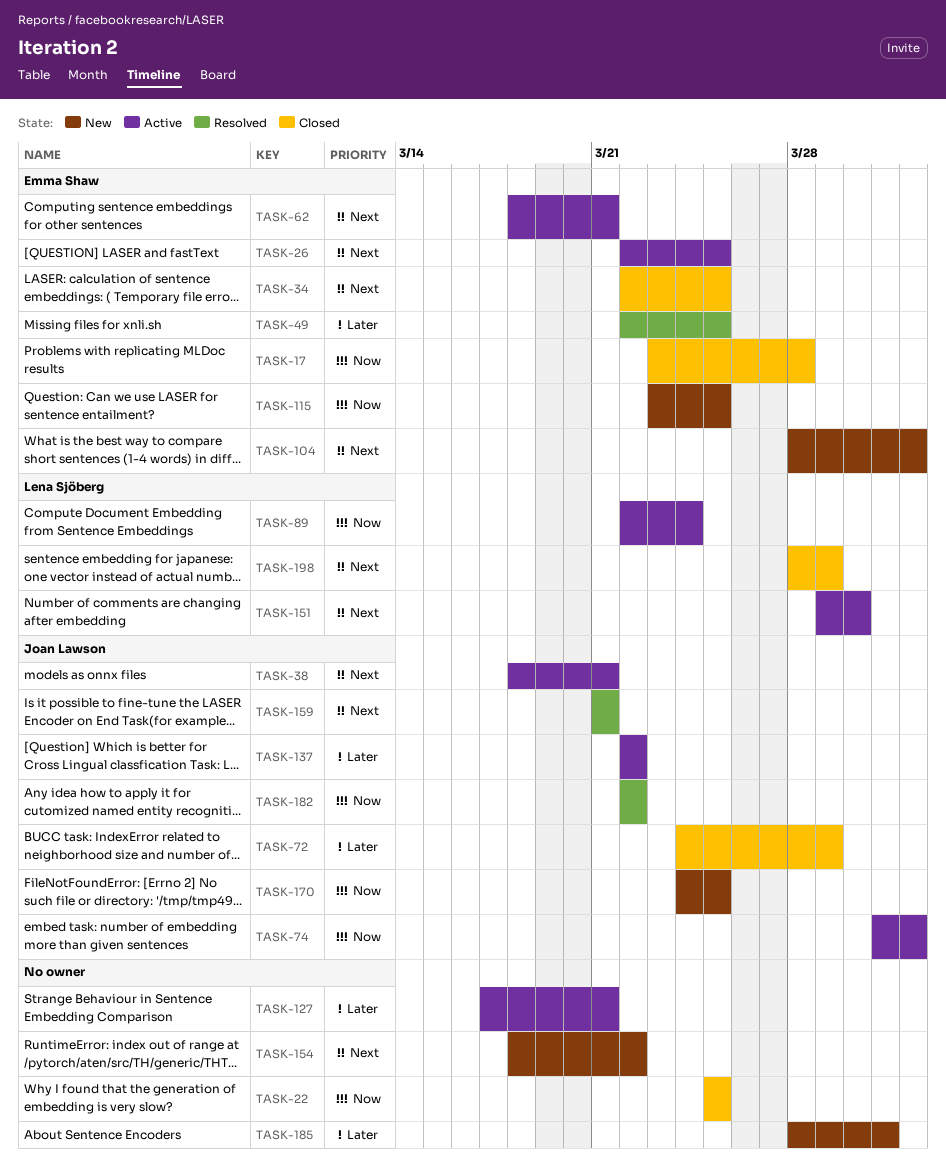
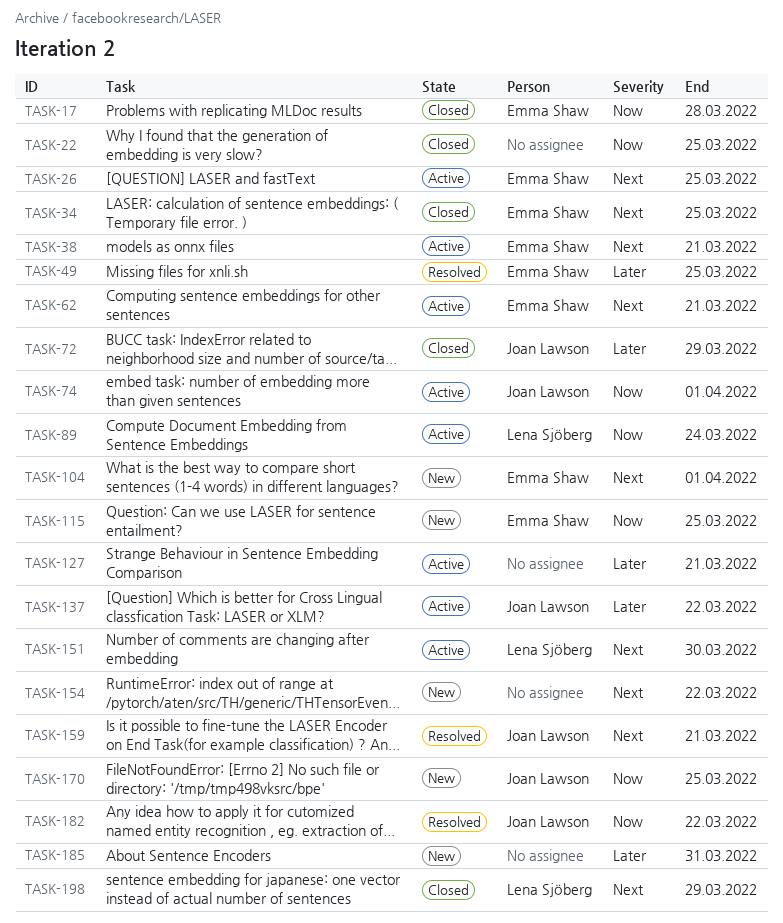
TASK-38, owner: Joan Lawson -> Emma Shaw

